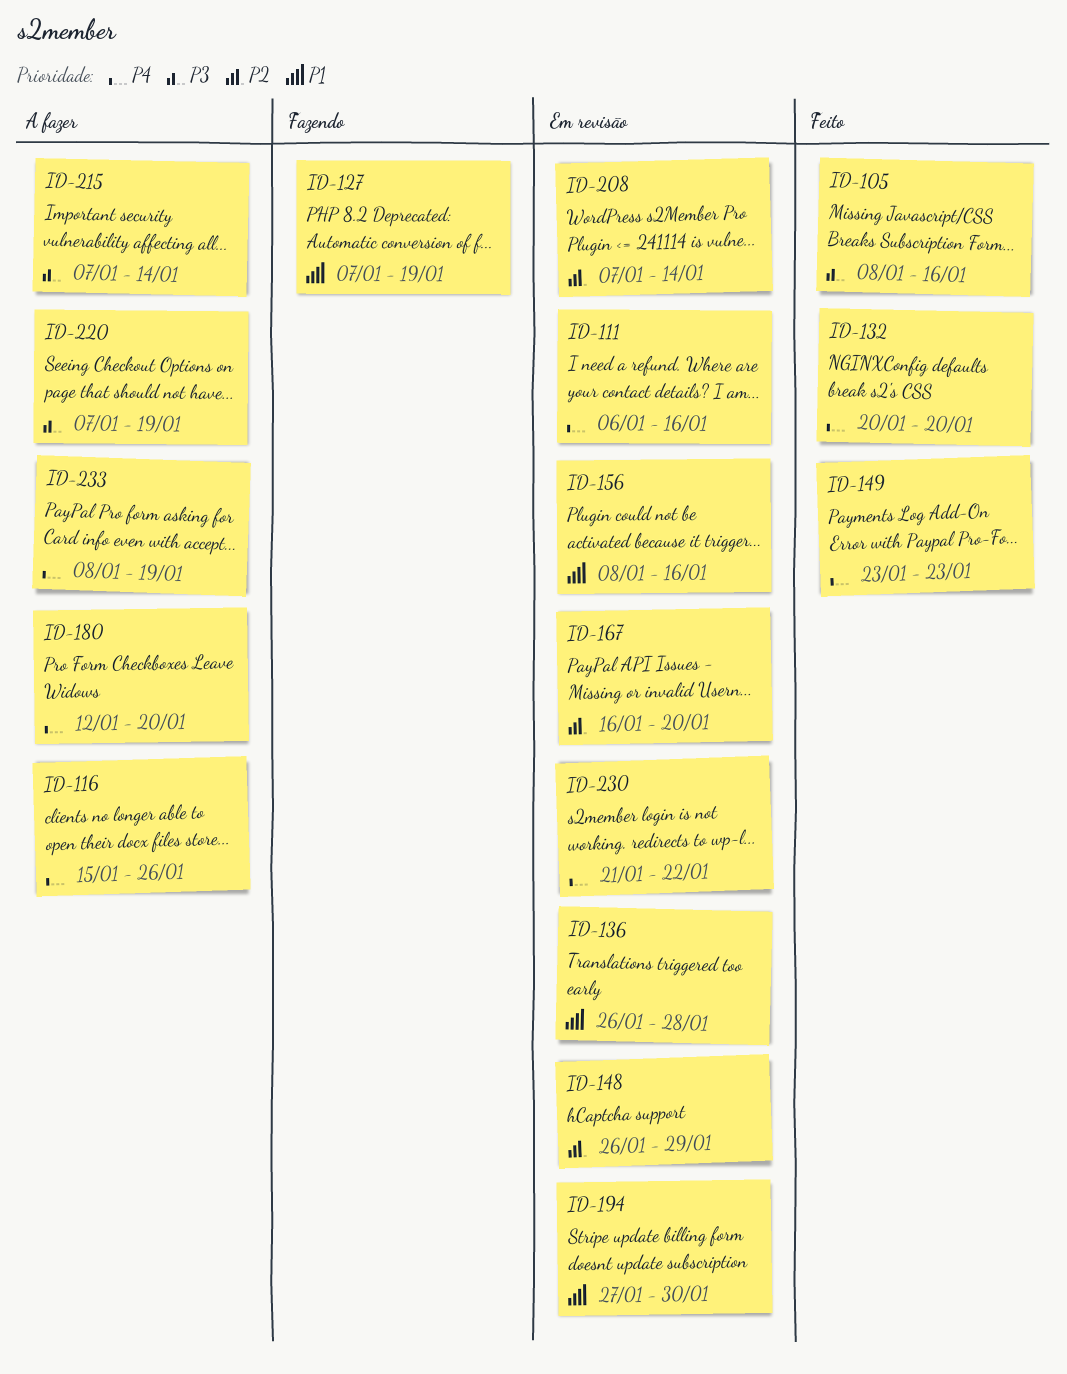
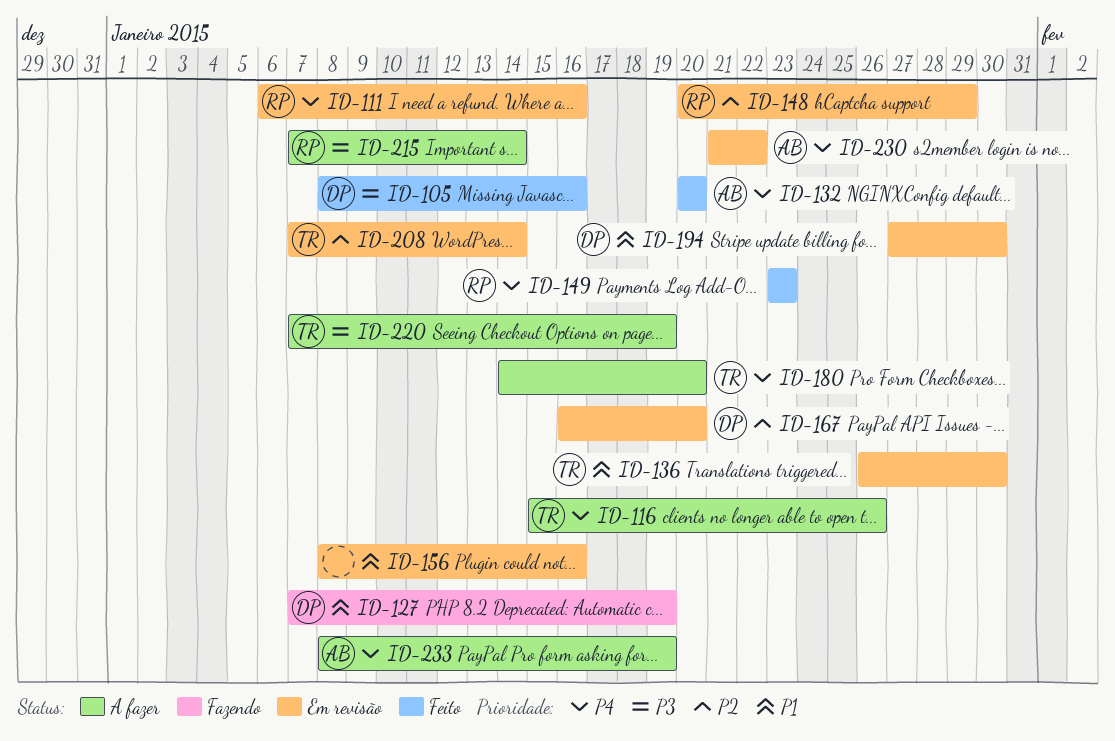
ID-136, due: Jan 28 -> Jan 30
ID-148, start: Jan 26 -> Jan 20
ID-180, start: Jan 12 -> Jan 14

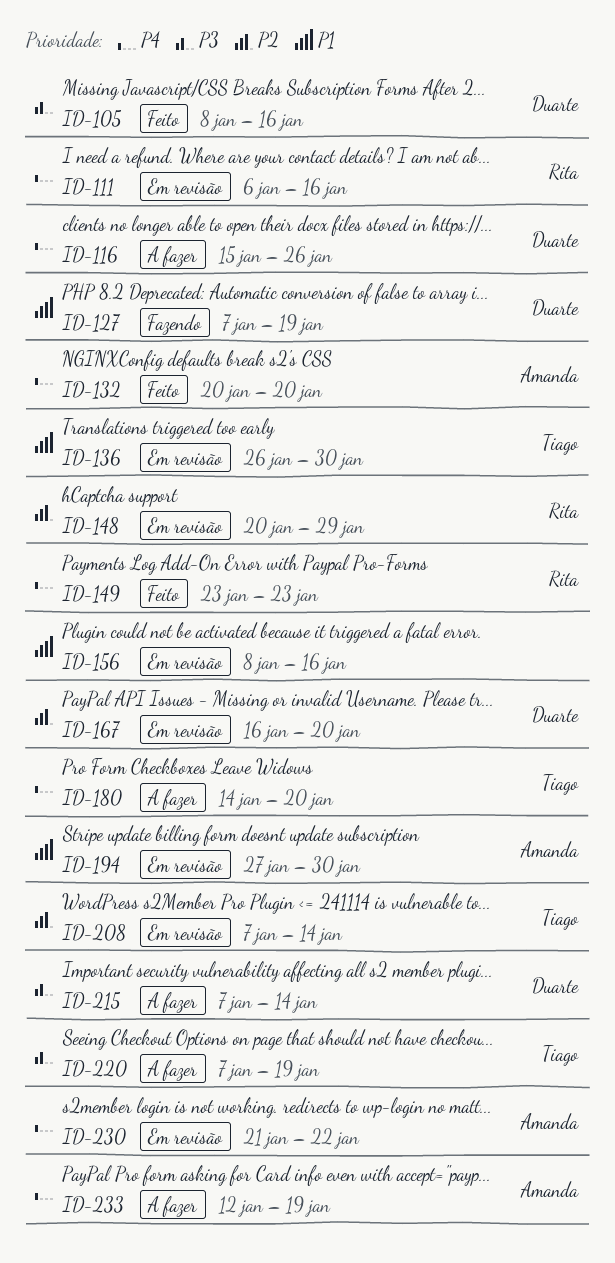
ID-116, owner: Tiago -> Duarte
ID-194, owner: Duarte -> Amanda
ID-215, owner: Rita -> Duarte
ID-233, start: Jan 8 -> Jan 12

